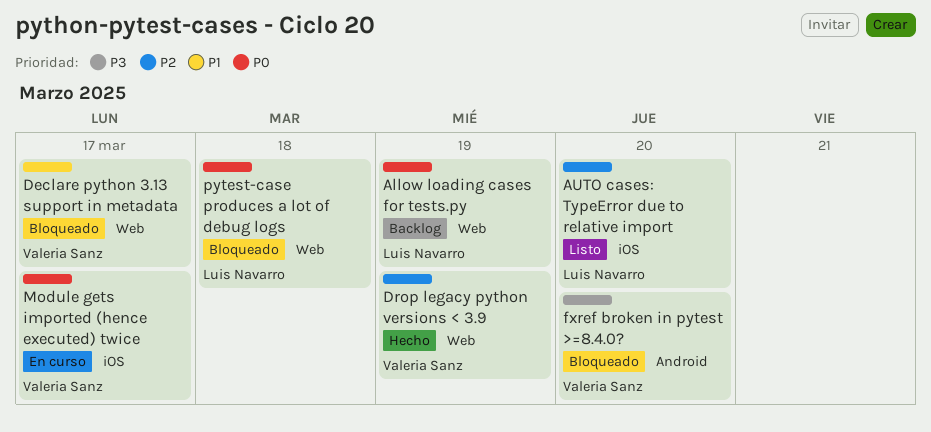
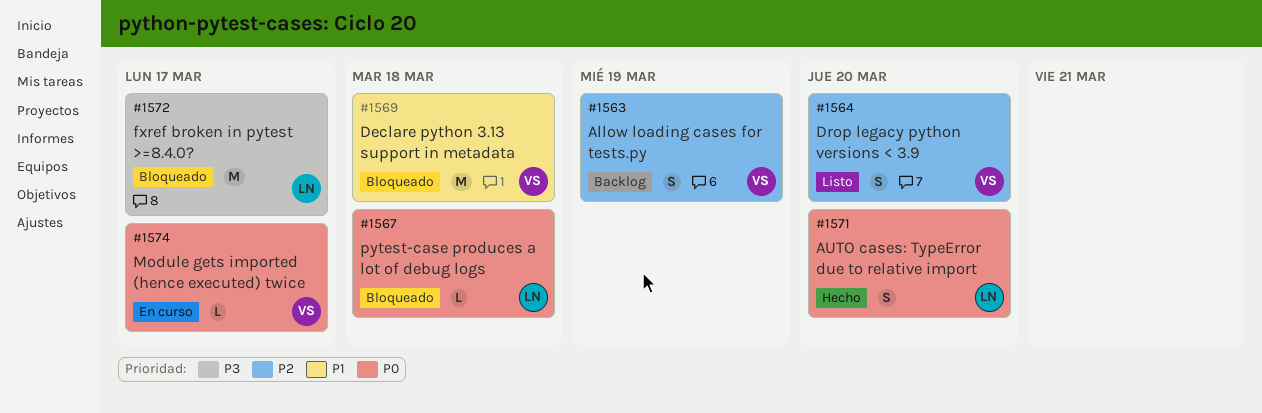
Allow loading cases for tests.py, owner: Luis Navarro -> Valeria Sanz
Allow loading cases for tests.py, priority: P0 -> P2
AUTO cases: TypeError due to relative import, status: Listo -> Hecho
AUTO cases: TypeError due to relative import, priority: P2 -> P0
Declare python 3.13 support in metadata, due: Mar 17 -> Mar 18
Drop legacy python versions < 3.9, status: Hecho -> Listo
Drop legacy python versions < 3.9, due: Mar 19 -> Mar 20
fxref broken in pytest >=8.4.0?, owner: Valeria Sanz -> Luis Navarro
fxref broken in pytest >=8.4.0?, due: Mar 20 -> Mar 17

